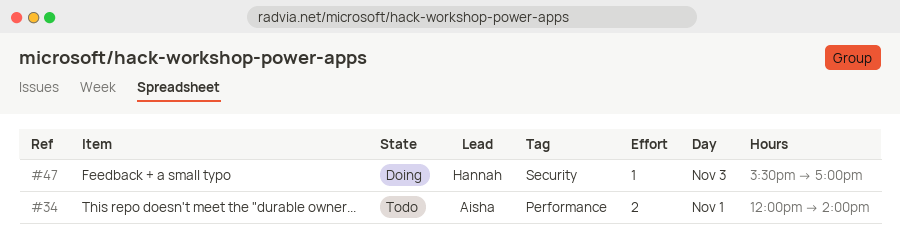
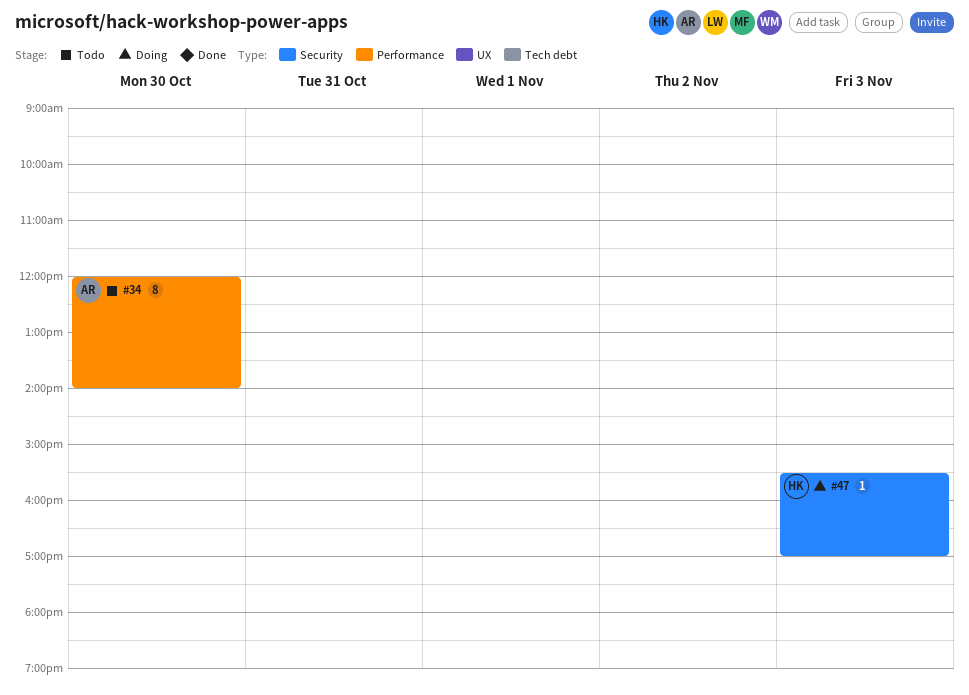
#34, estimate: 2 -> 8
#34, day: Nov 1 -> Oct 30

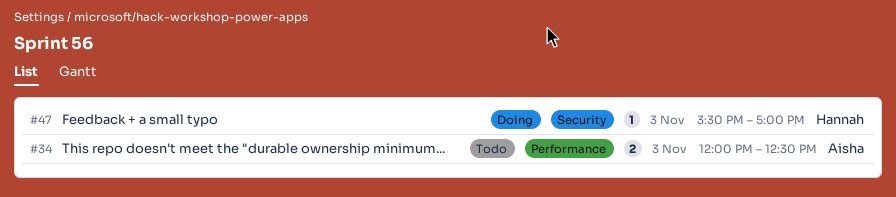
#34, estimate: 8 -> 2
#34, day: Oct 30 -> Nov 3
#34, ends: 14:00 -> 12:30

